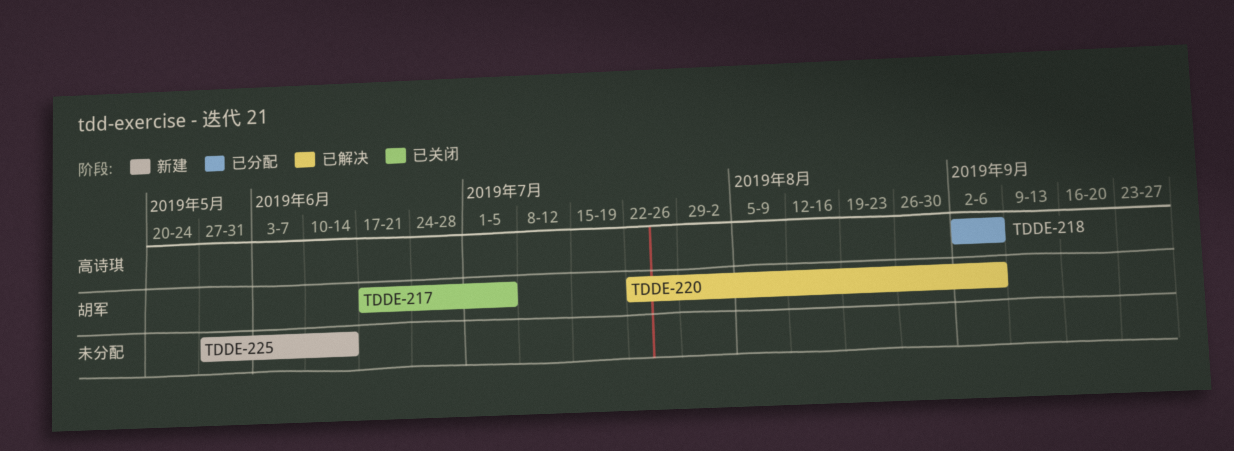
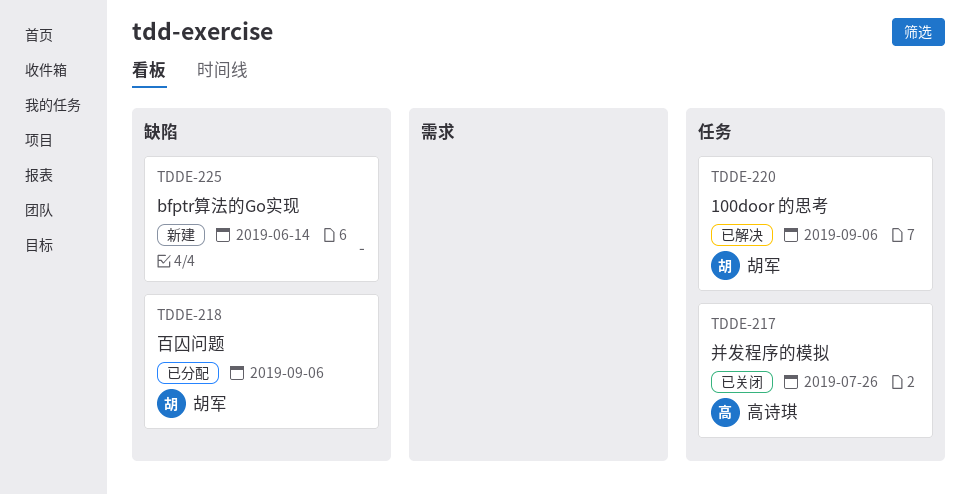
TDDE-217, owner: 胡军 -> 高诗琪
TDDE-217, due: Jul 5 -> Jul 26
TDDE-218, owner: 高诗琪 -> 胡军

